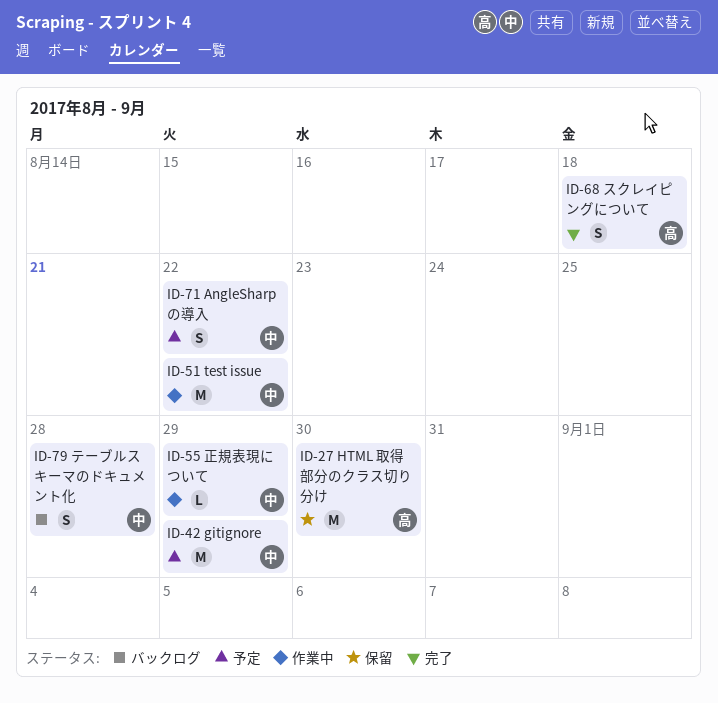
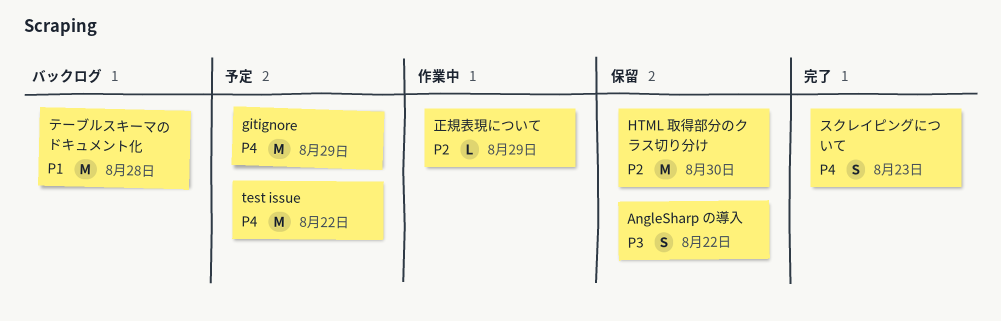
AngleSharp の導入, status: 予定 -> 保留
test issue, status: 作業中 -> 予定
スクレイピングについて, due: Aug 18 -> Aug 23
テーブルスキーマのドキュメント化, estimate: S -> M

